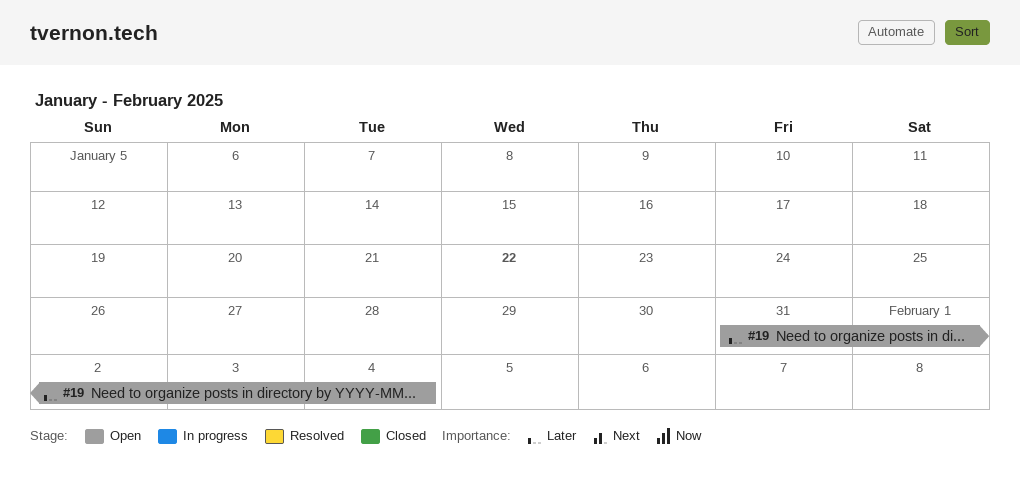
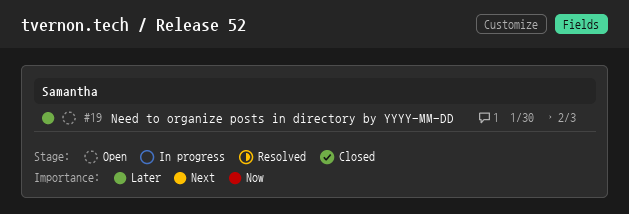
#19, start: Jan 31 -> Jan 30
#19, due: Feb 4 -> Feb 3

